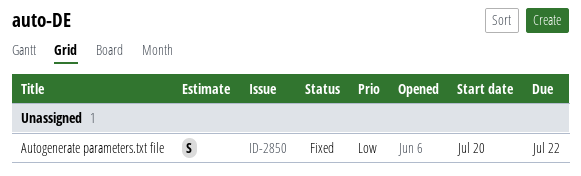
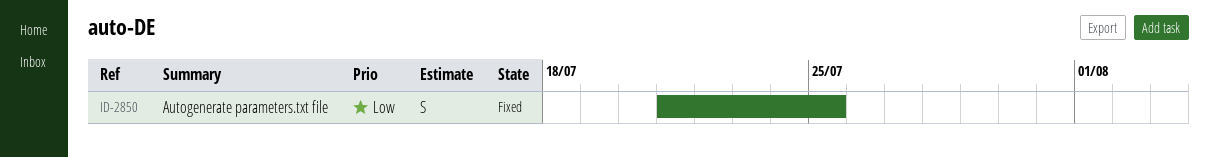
ID-2850, start: Jul 20 -> Jul 21
ID-2850, due: Jul 22 -> Jul 25

